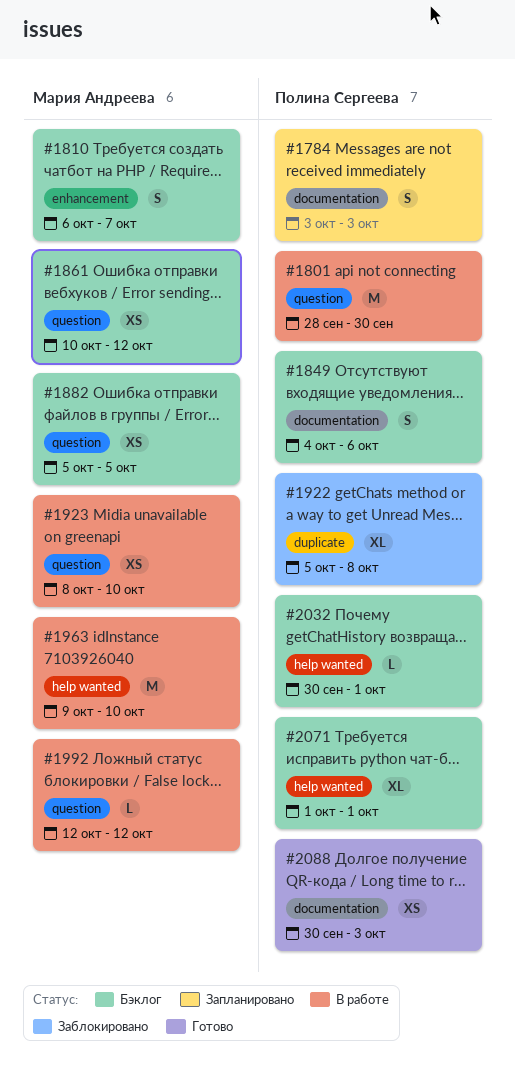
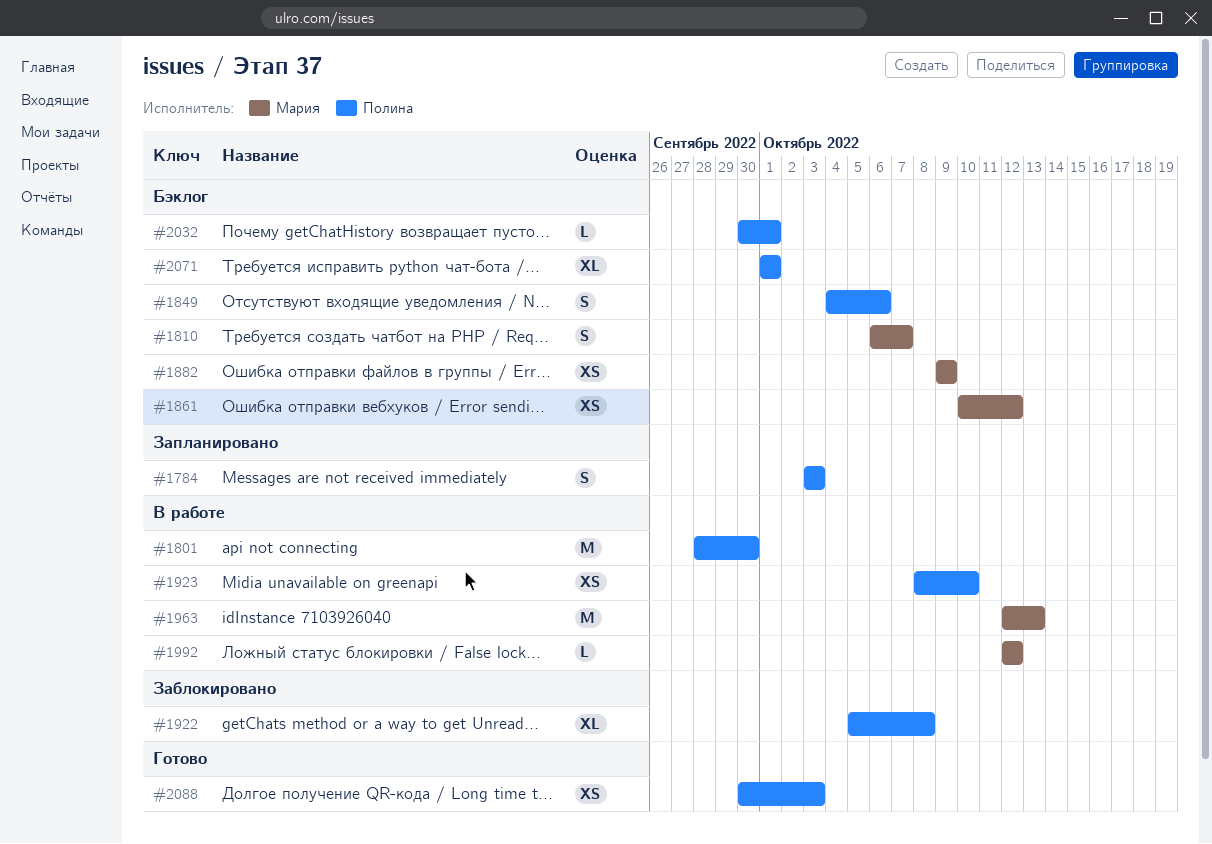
#1882, start: Oct 5 -> Oct 9
#1882, due: Oct 5 -> Oct 9
#1923, owner: Мария Андреева -> Полина Сергеева
#1963, start: Oct 9 -> Oct 12
#1963, due: Oct 10 -> Oct 13

